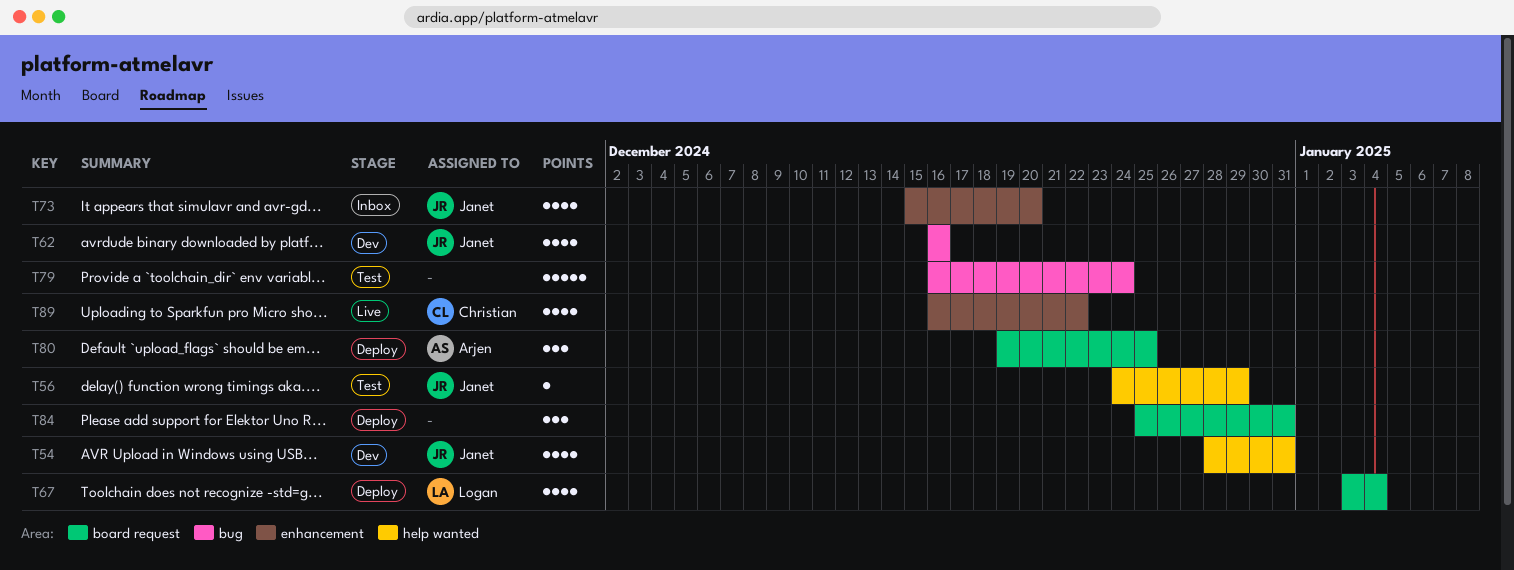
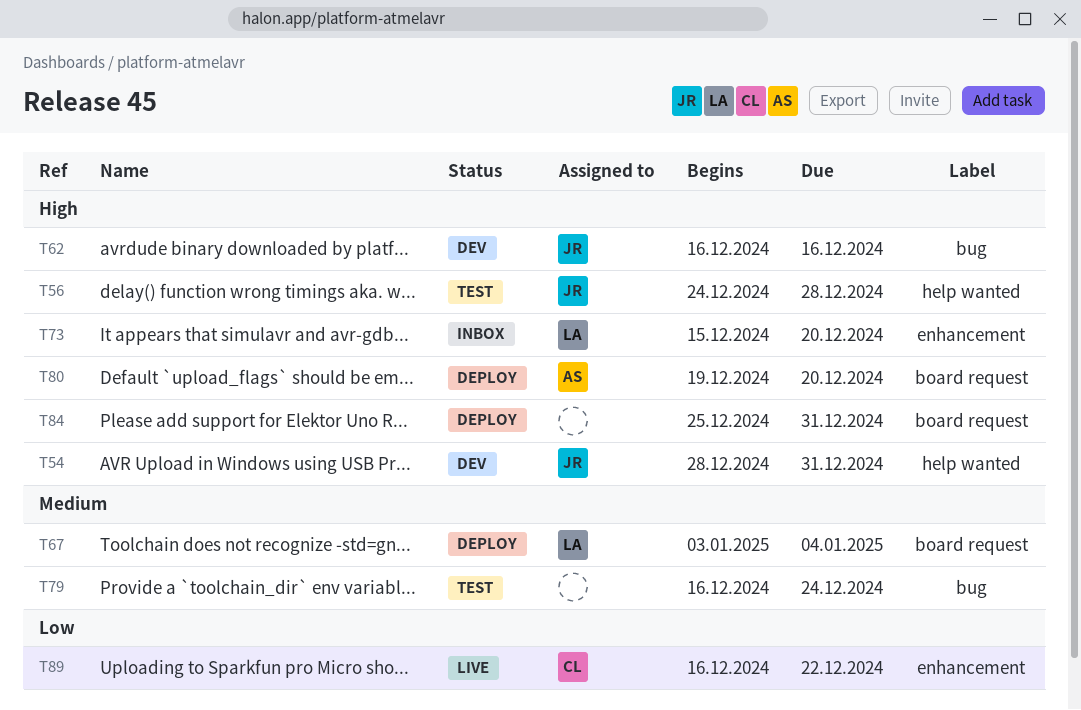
T56, due: Dec 29 -> Dec 28
T73, owner: Janet -> Logan
T80, due: Dec 25 -> Dec 20

